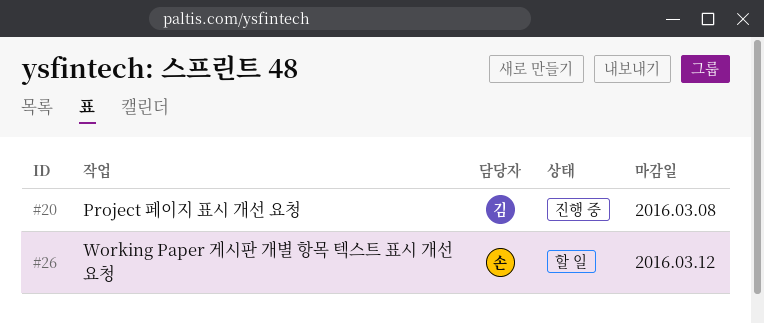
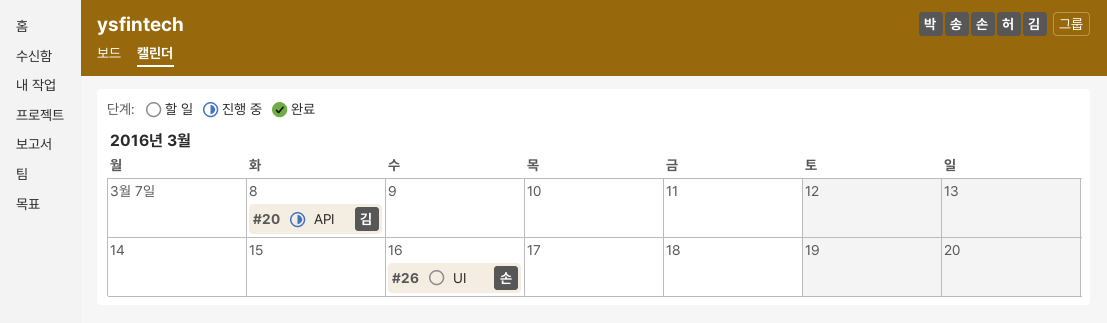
#26, due: Mar 12 -> Mar 16

